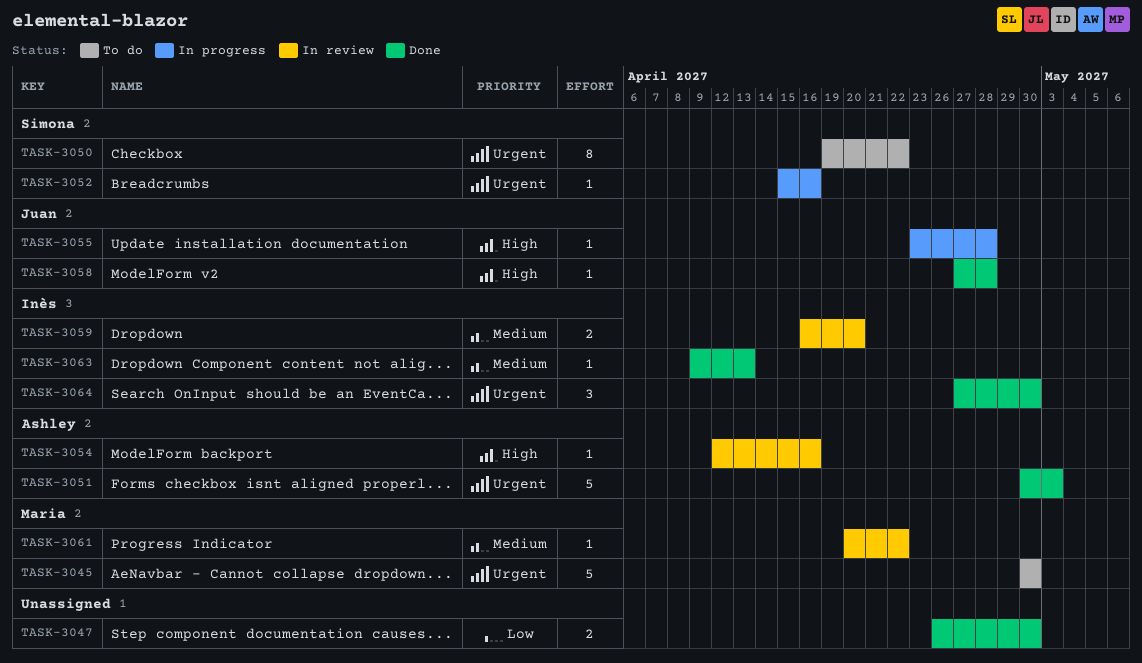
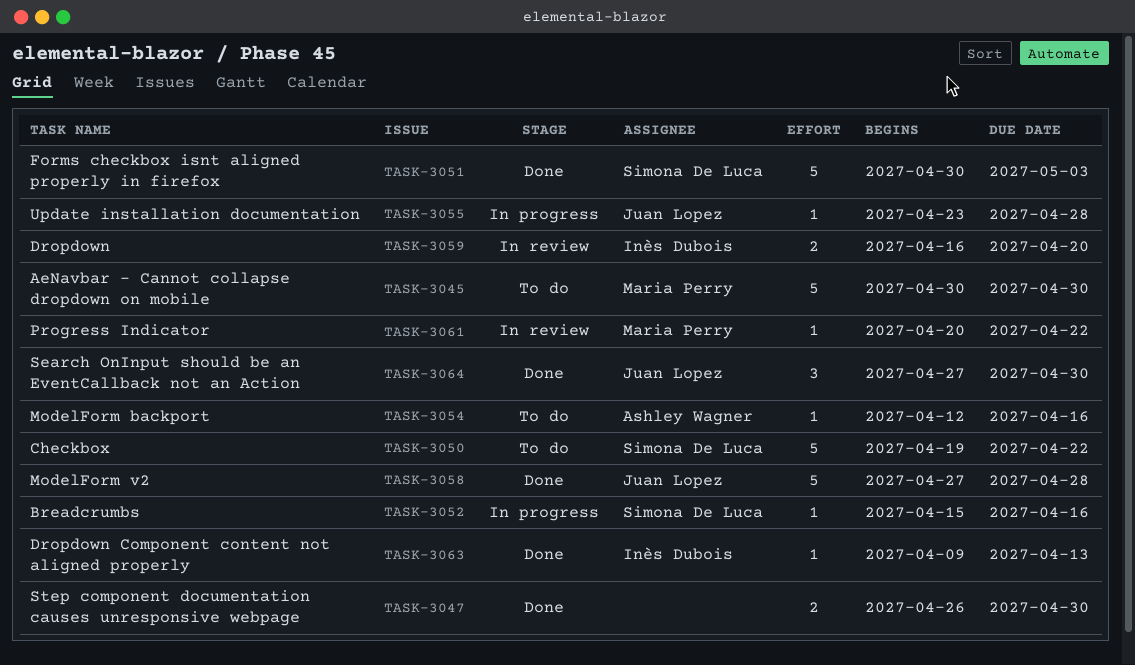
TASK-3050, estimate: 8 -> 5
TASK-3051, owner: Ashley Wagner -> Simona De Luca
TASK-3054, status: In review -> To do
TASK-3058, estimate: 1 -> 5
TASK-3064, owner: Inès Dubois -> Juan Lopez

